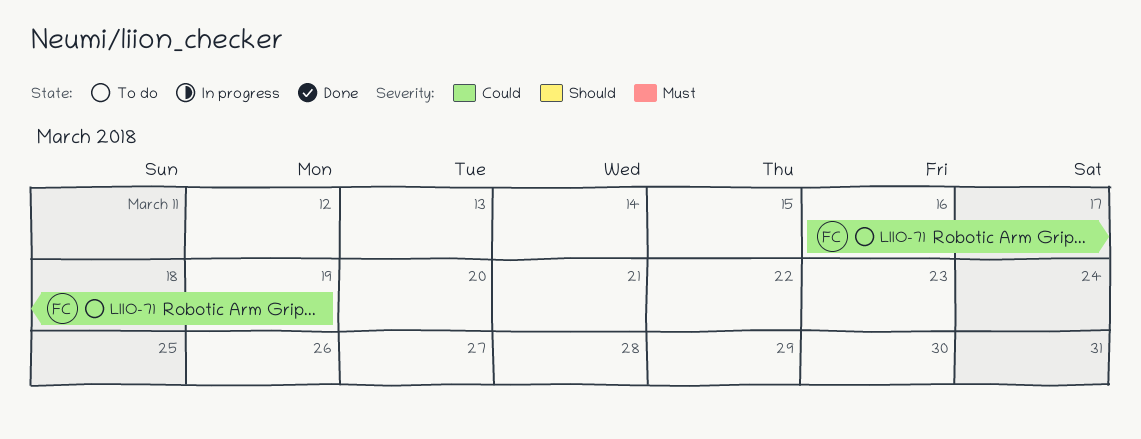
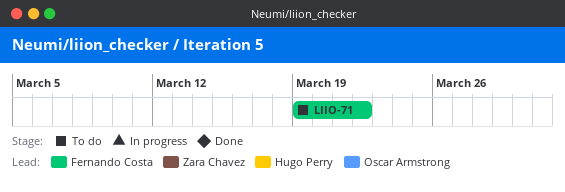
LIIO-71, start: Mar 16 -> Mar 19
LIIO-71, due: Mar 19 -> Mar 22

